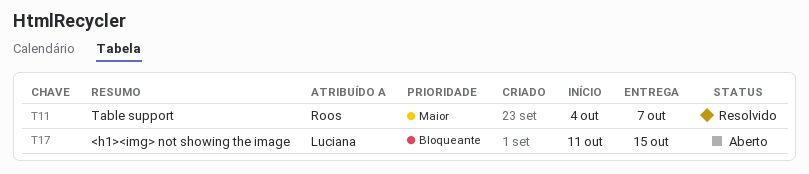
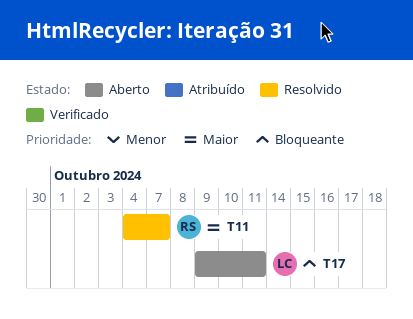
T17, start: Oct 11 -> Oct 9
T17, due: Oct 15 -> Oct 11

